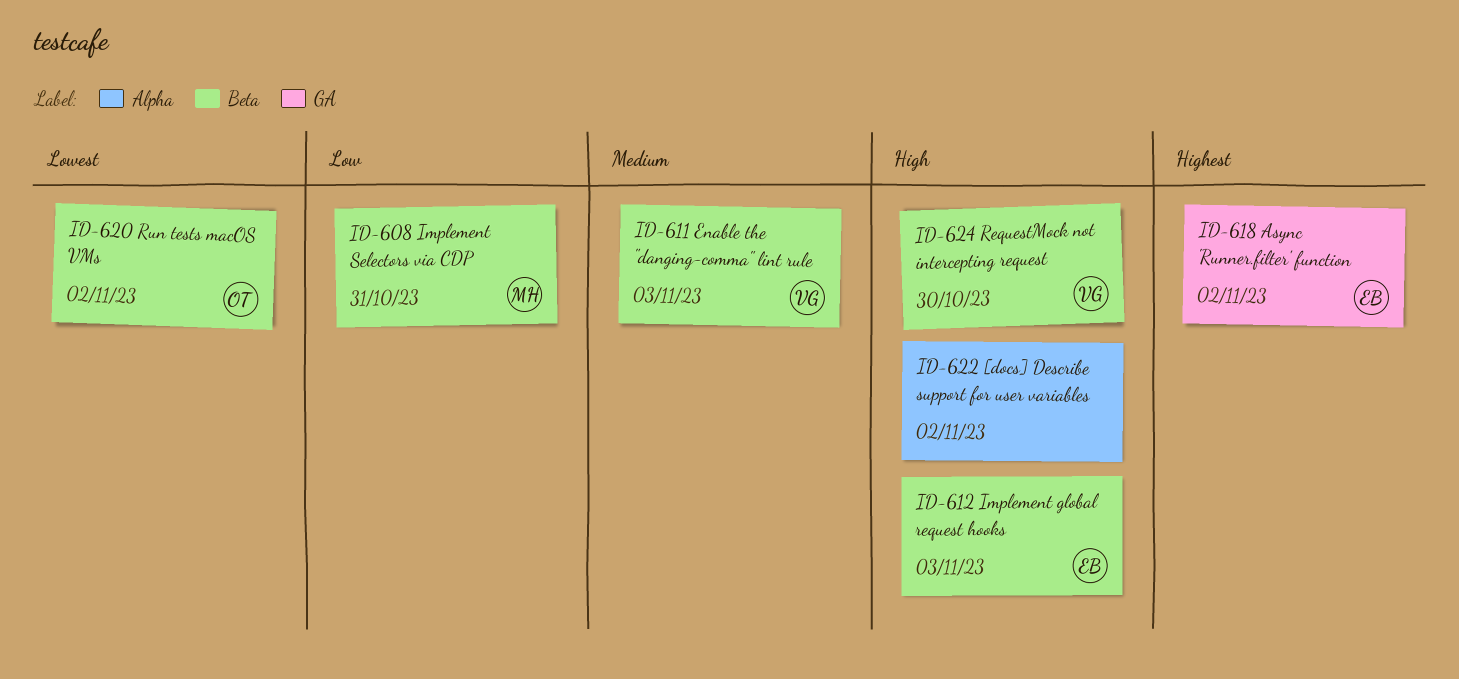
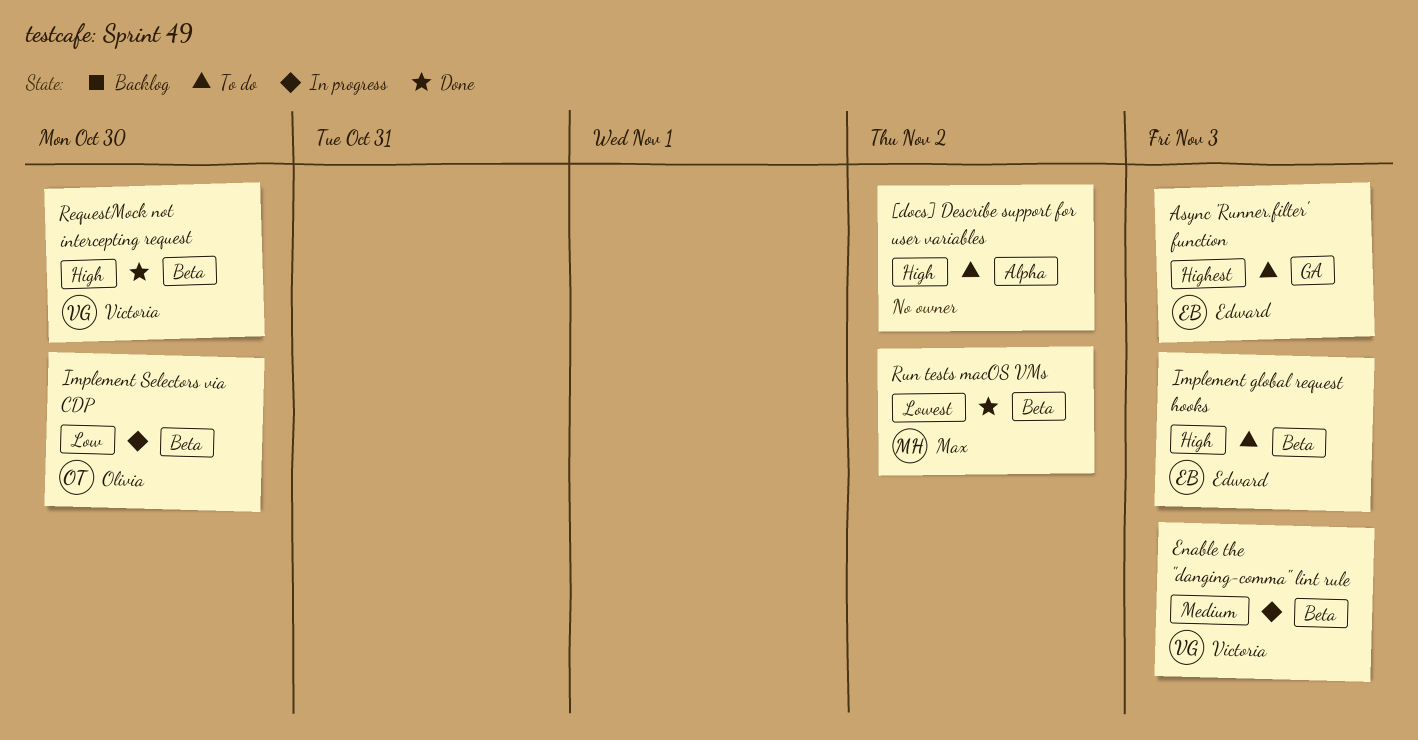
Async 'Runner.filter' function, due: Nov 2 -> Nov 3
Implement Selectors via CDP, owner: Max -> Olivia
Implement Selectors via CDP, due: Oct 31 -> Oct 30
Run tests macOS VMs, owner: Olivia -> Max

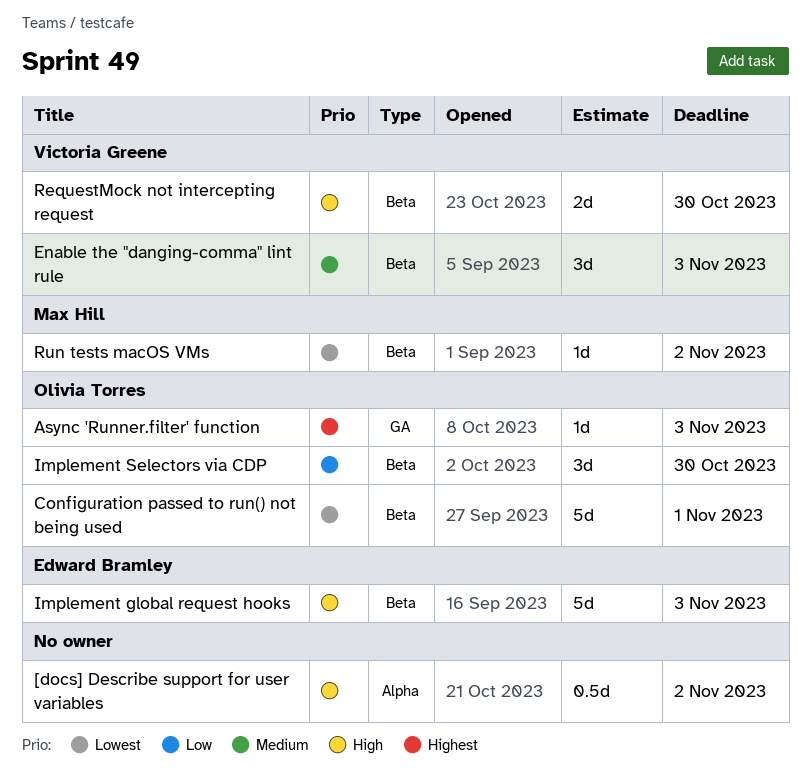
Async 'Runner.filter' function, owner: Edward Bramley -> Olivia Torres
Configuration passed to run() not being used: none -> present

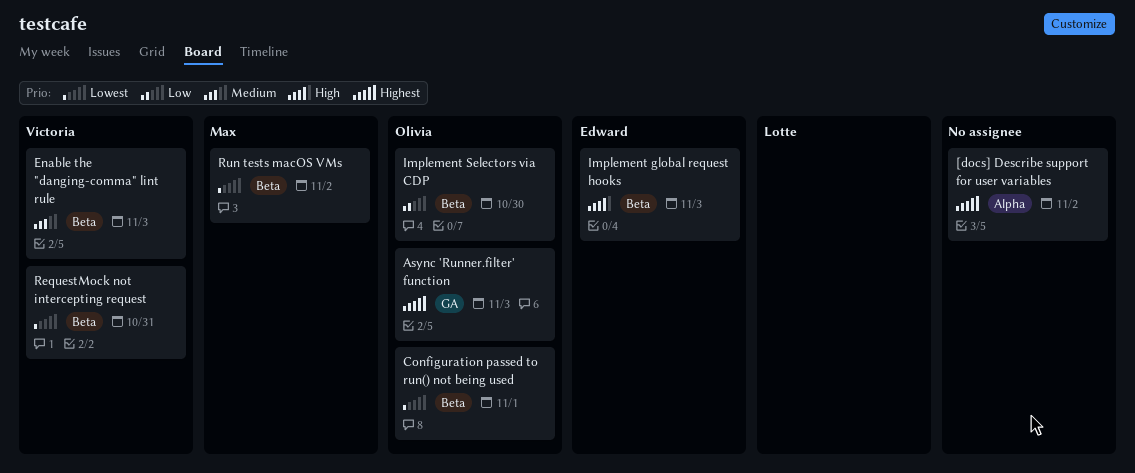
[docs] Describe support for user variables, priority: High -> Highest
RequestMock not intercepting request, priority: High -> Lowest
RequestMock not intercepting request, due: Oct 30 -> Oct 31

